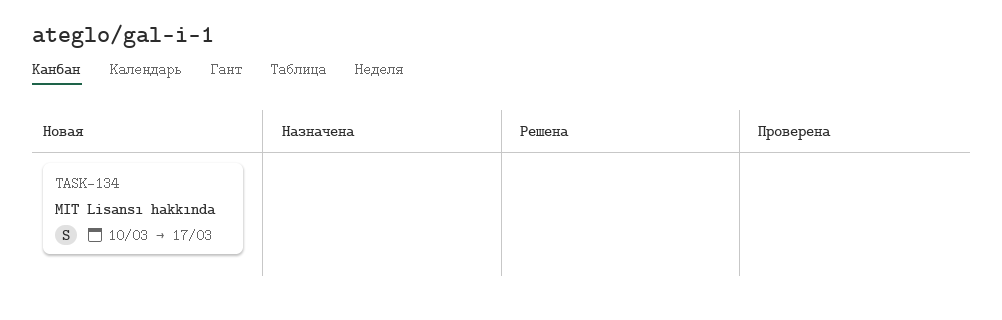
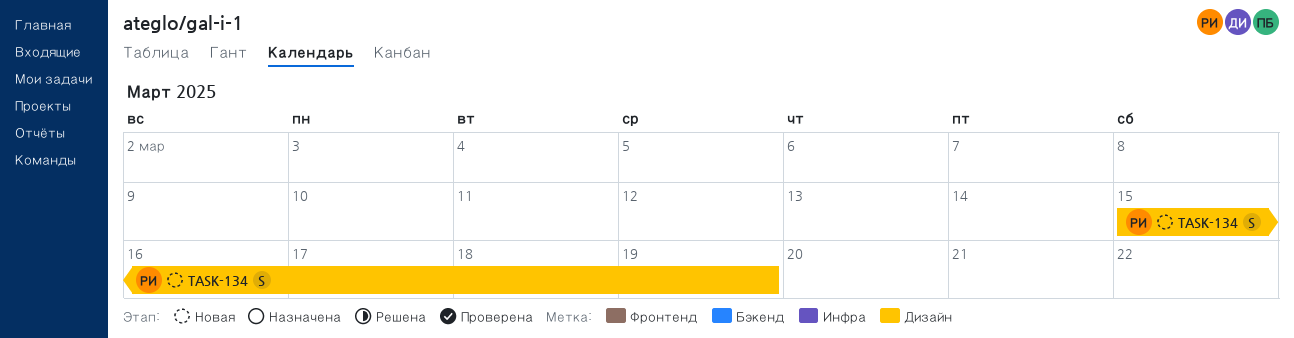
TASK-134, start: Mar 10 -> Mar 15
TASK-134, due: Mar 17 -> Mar 19

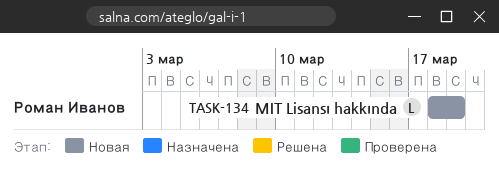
TASK-134, estimate: S -> L
TASK-134, start: Mar 15 -> Mar 18

